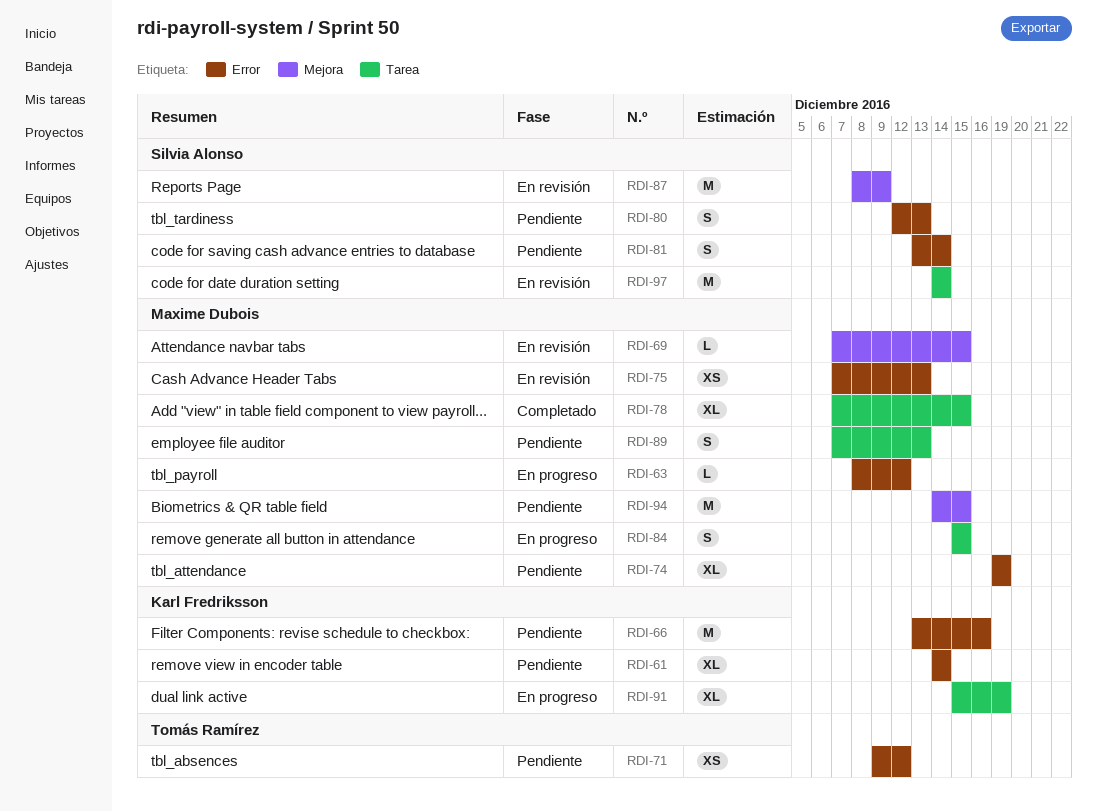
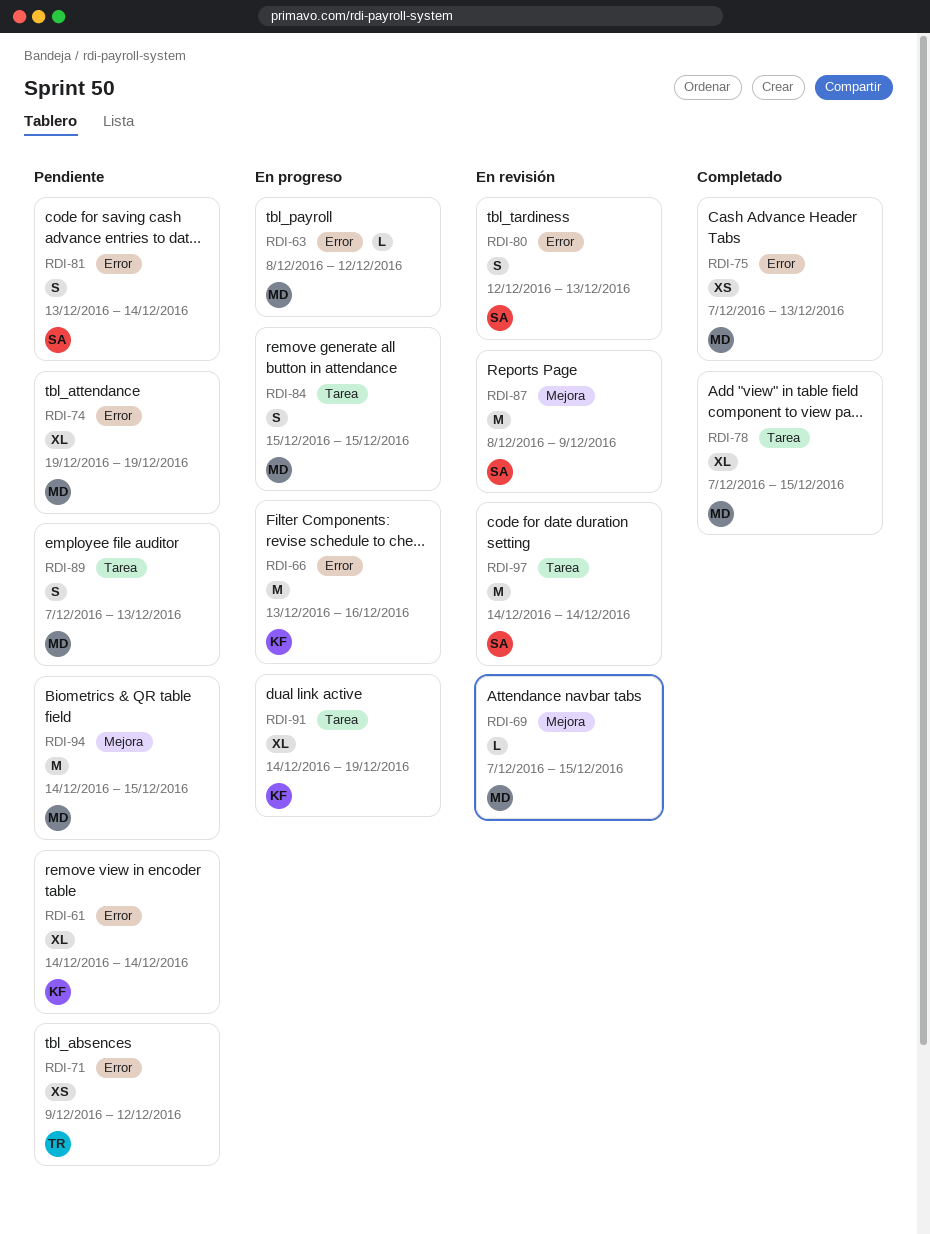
RDI-66, status: Pendiente -> En progreso
RDI-75, status: En revisión -> Completado
RDI-80, status: Pendiente -> En revisión
RDI-91, start: Dec 15 -> Dec 14

